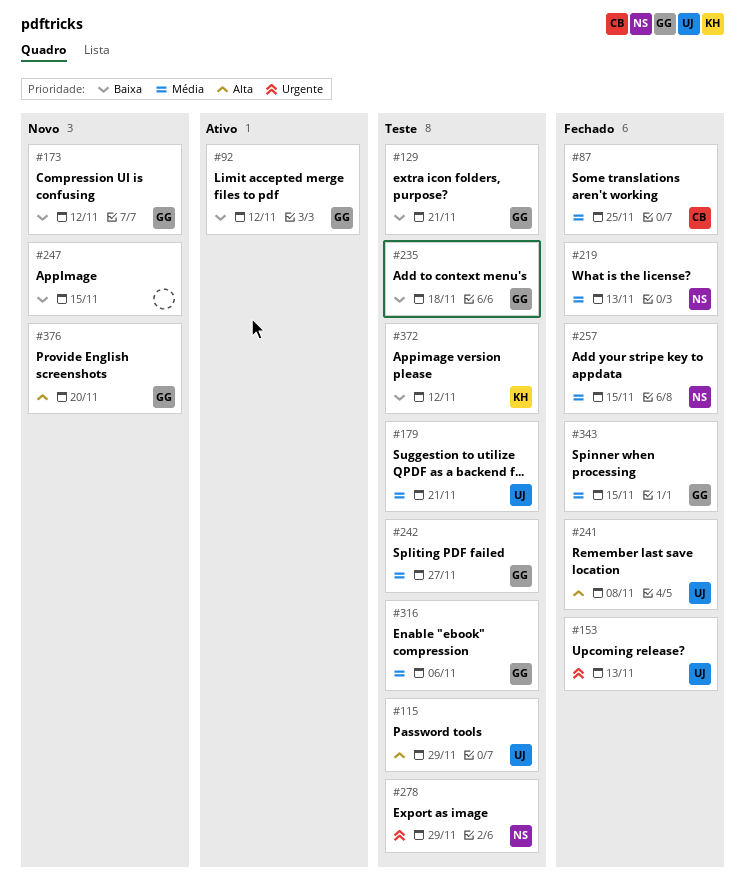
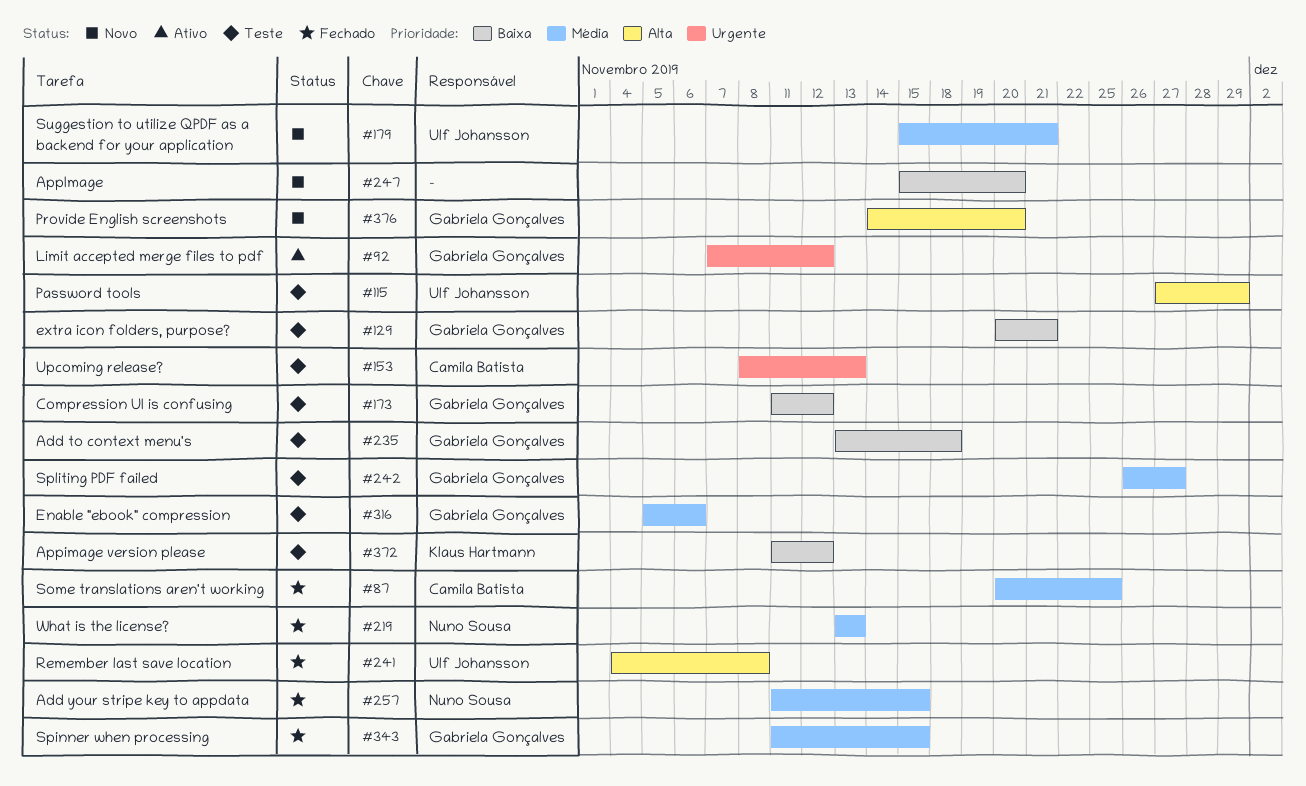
#92, priority: Baixa -> Urgente
#153, status: Fechado -> Teste
#153, owner: Ulf Johansson -> Camila Batista
#173, status: Novo -> Teste
#179, status: Teste -> Novo
#247, due: Nov 15 -> Nov 20
#278: present -> none

